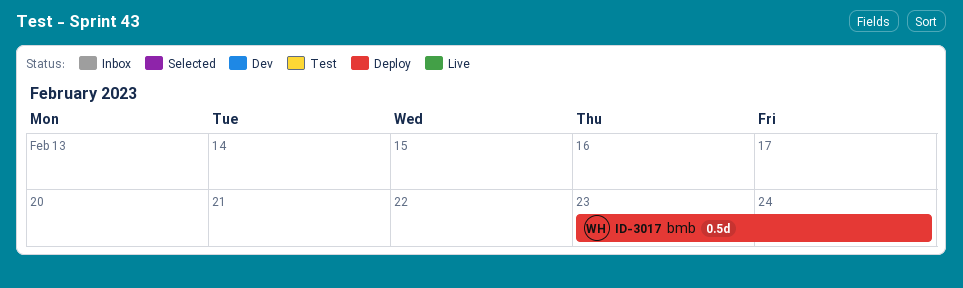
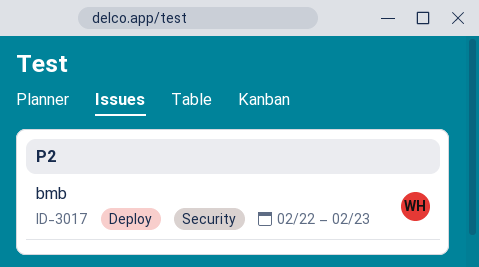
ID-3017, start: Feb 23 -> Feb 22
ID-3017, due: Feb 24 -> Feb 23

